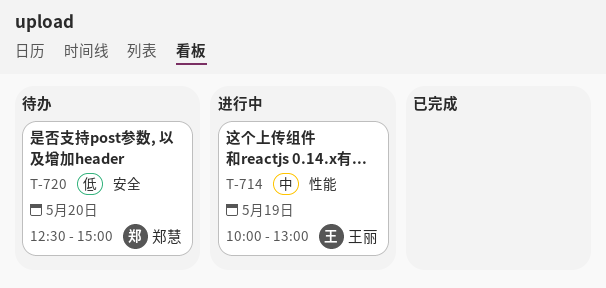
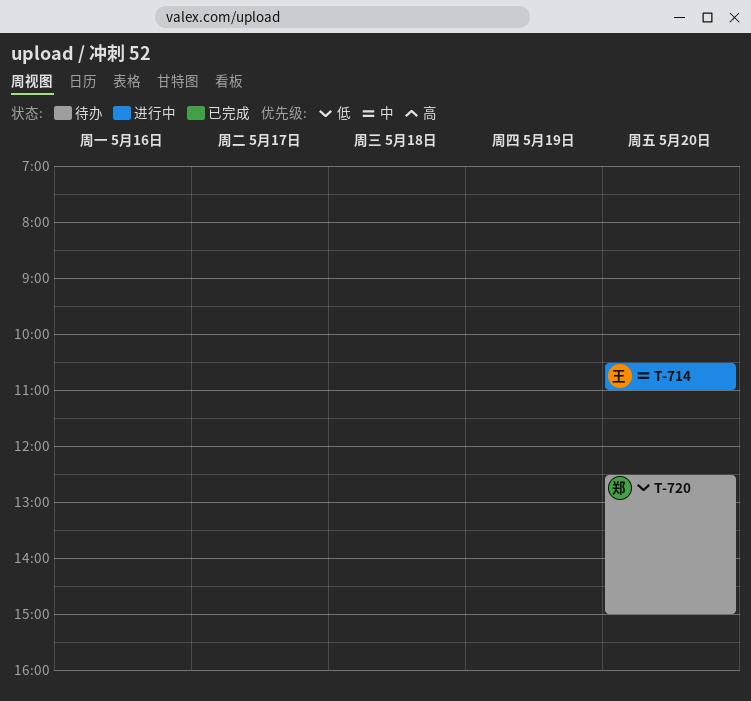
T-714, day: May 19 -> May 20
T-714, begins: 10:00 -> 10:30
T-714, ends: 13:00 -> 11:00

